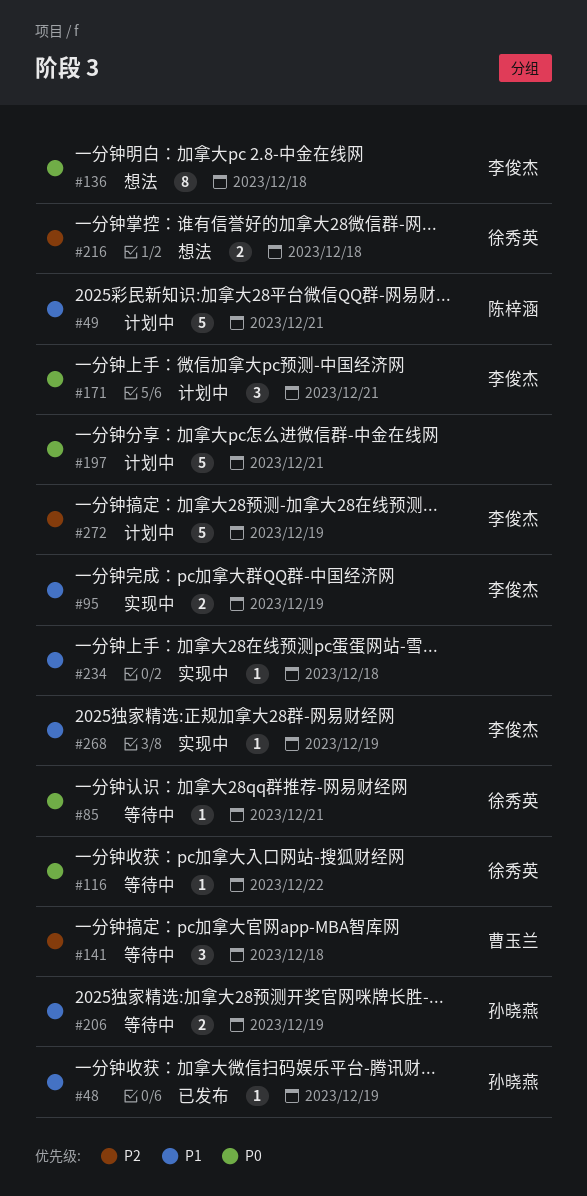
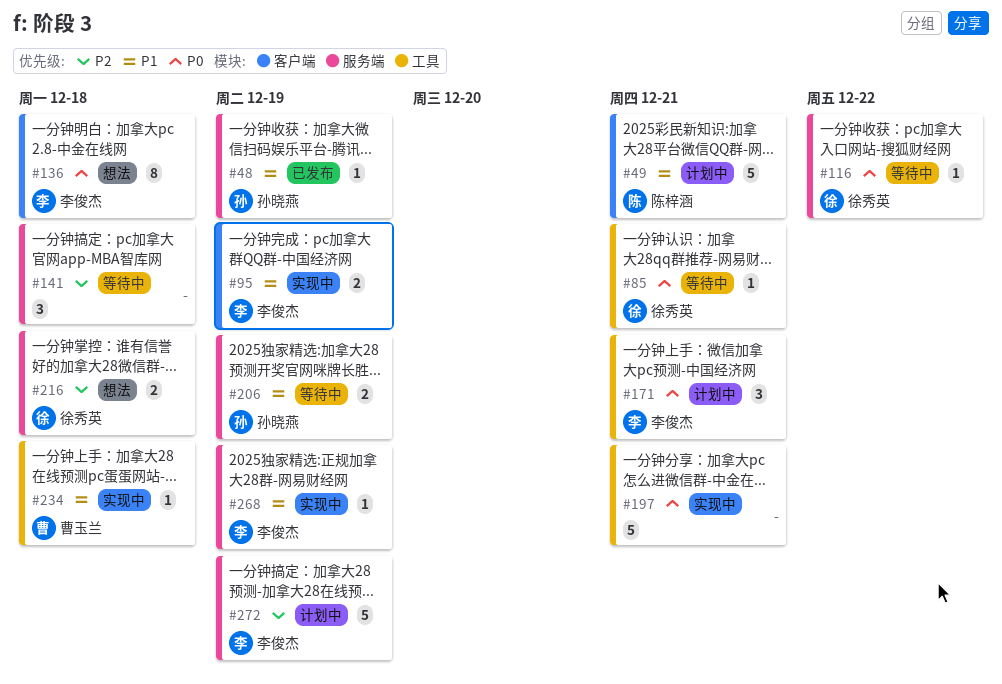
#141, owner: 曹玉兰 -> none
#197, status: 计划中 -> 实现中
#234, owner: none -> 曹玉兰

